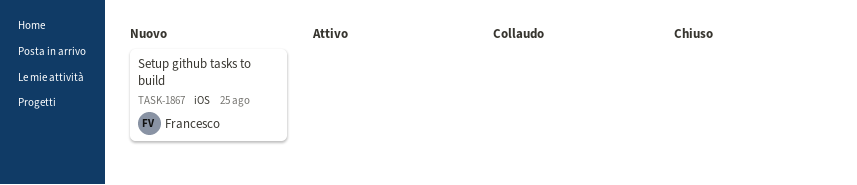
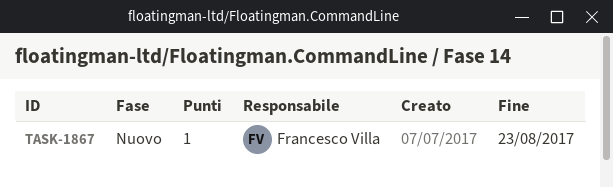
TASK-1867, due: Aug 25 -> Aug 23

